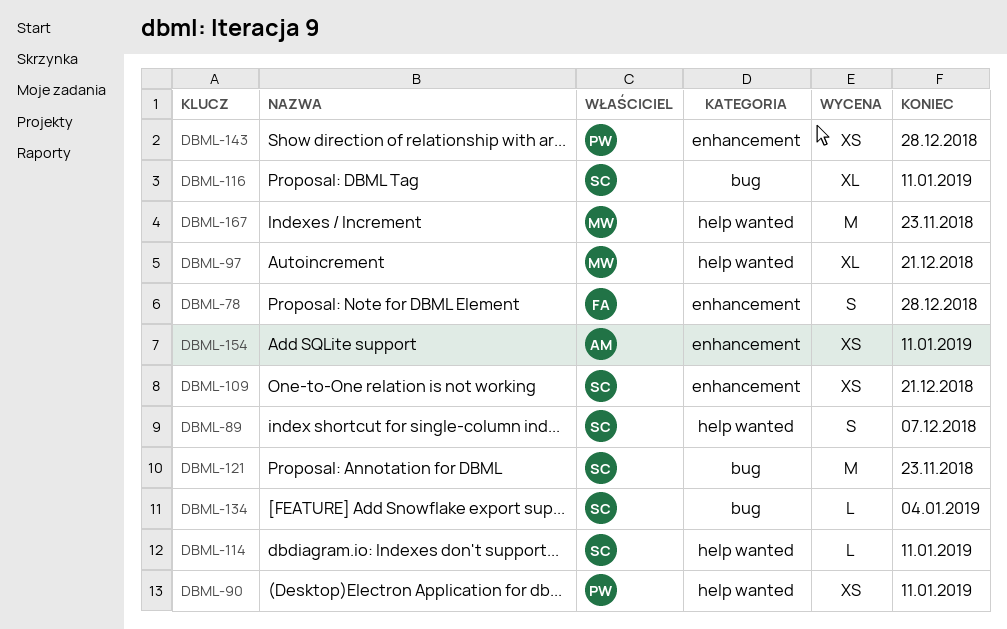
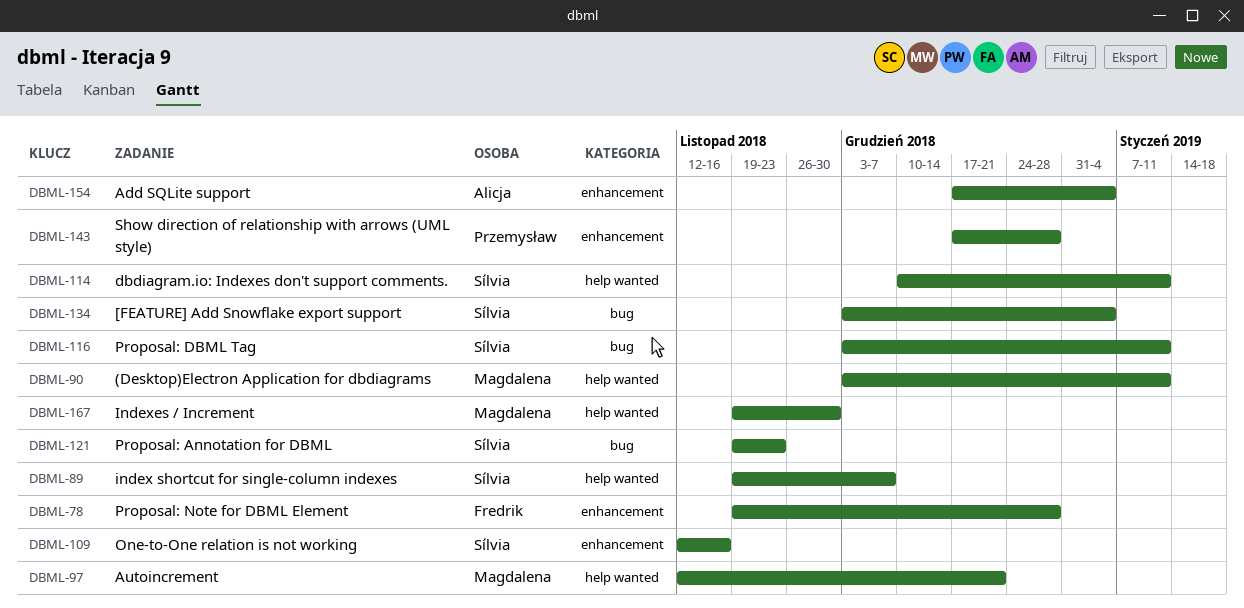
DBML-90, owner: Przemysław -> Magdalena
DBML-109, due: Dec 21 -> Nov 16
DBML-154, due: Jan 11 -> Jan 4
DBML-167, due: Nov 23 -> Nov 30

